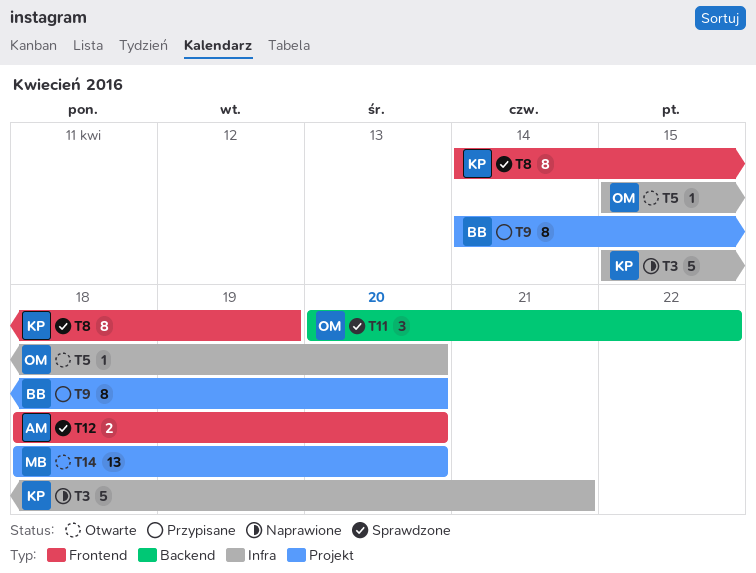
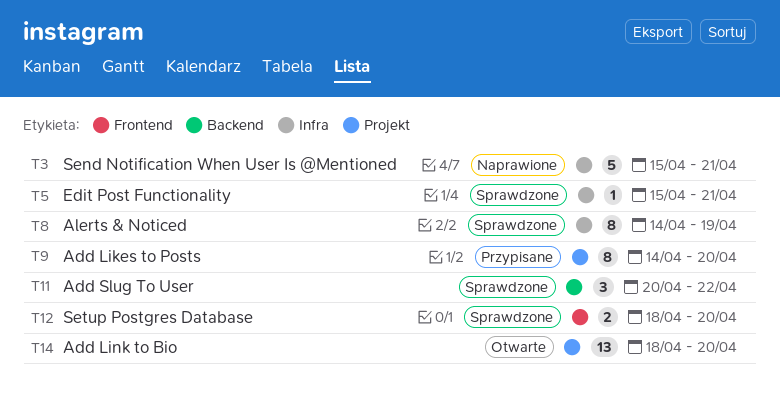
T5, status: Otwarte -> Sprawdzone
T5, due: Apr 20 -> Apr 21
T8, label: Frontend -> Infra

